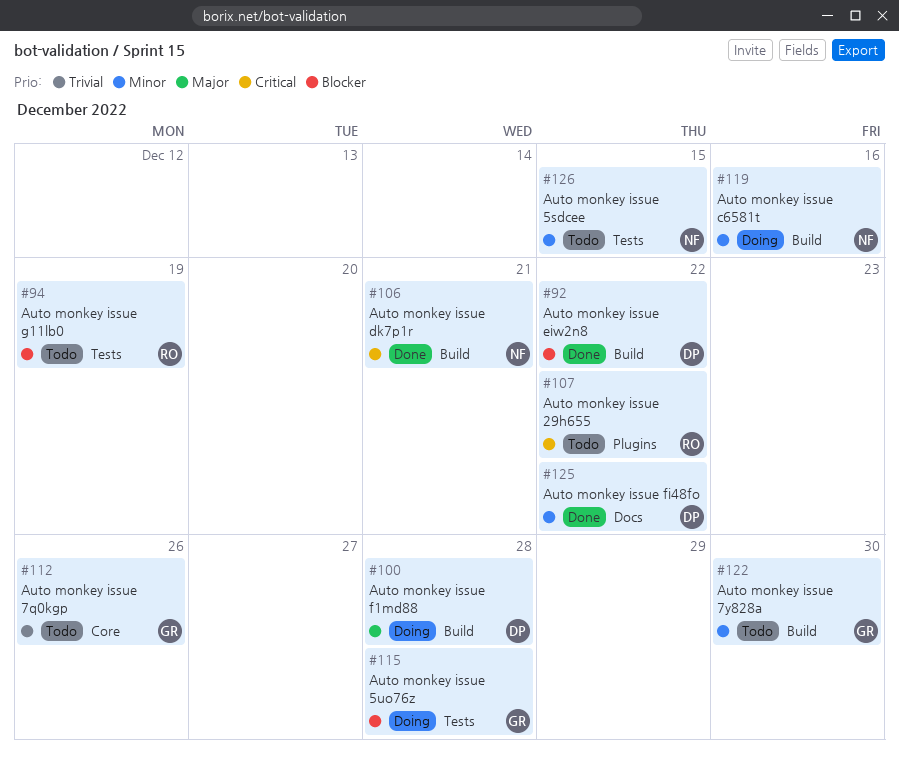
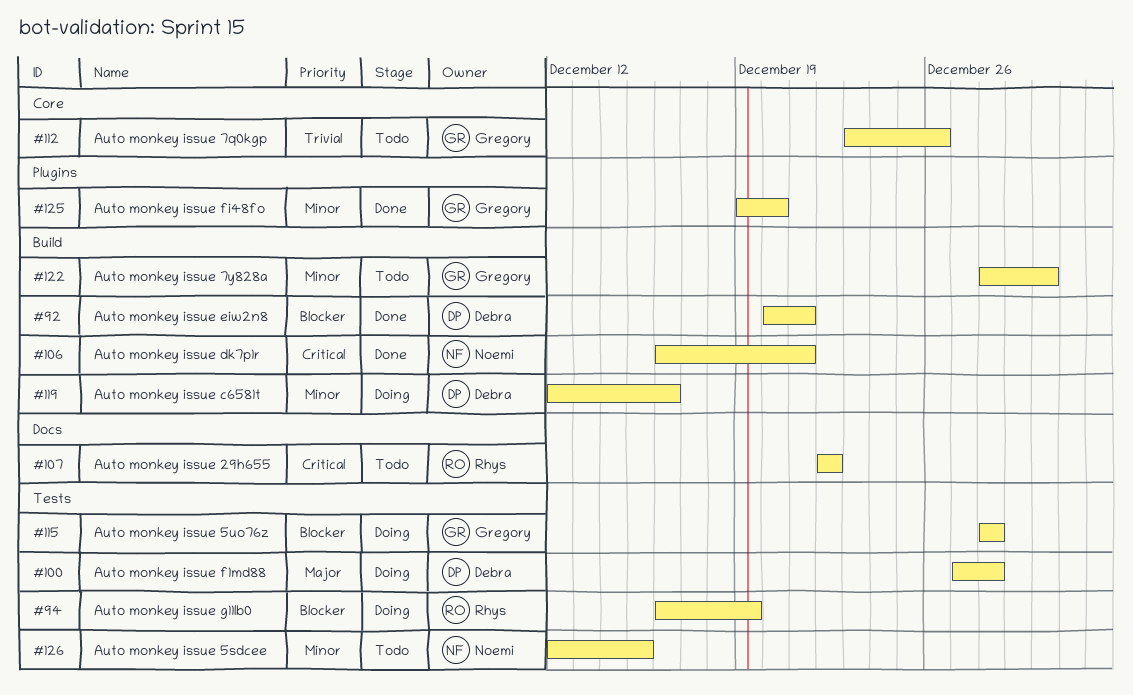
#92, due: Dec 22 -> Dec 21
#94, status: Todo -> Doing
#100, label: Build -> Tests
#107, label: Plugins -> Docs
#119, owner: Noemi -> Debra
#125, owner: Debra -> Gregory
#125, label: Docs -> Plugins
#125, due: Dec 22 -> Dec 20

